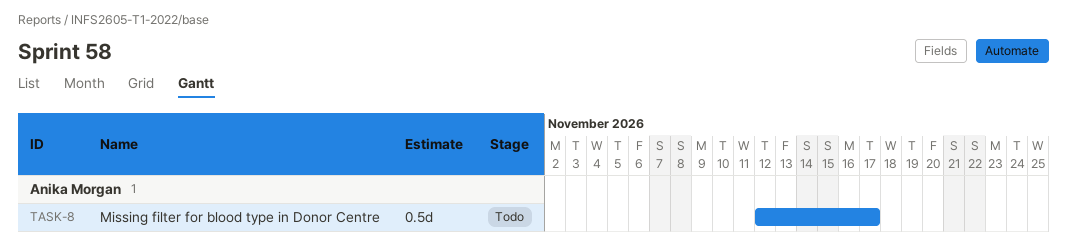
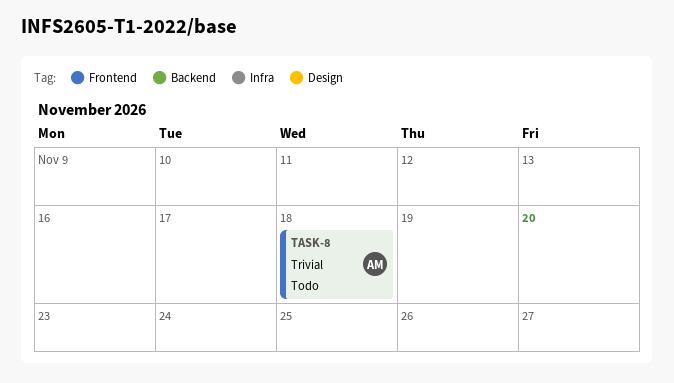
TASK-8, due: Nov 17 -> Nov 18

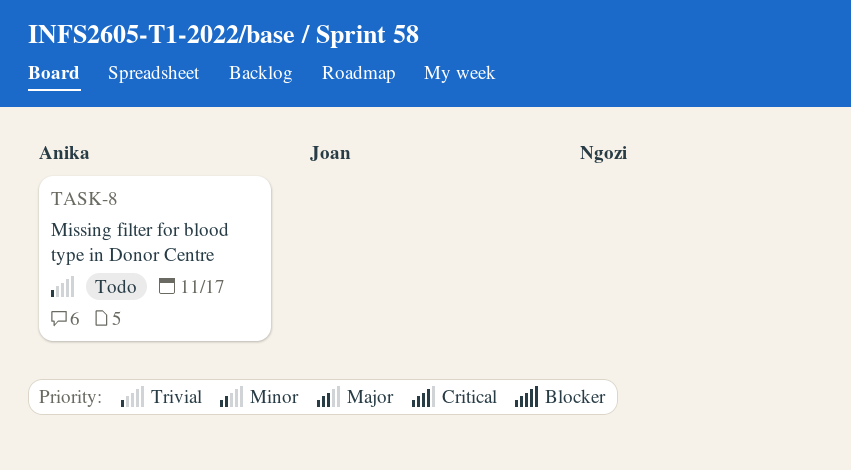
TASK-8, due: Nov 18 -> Nov 17

